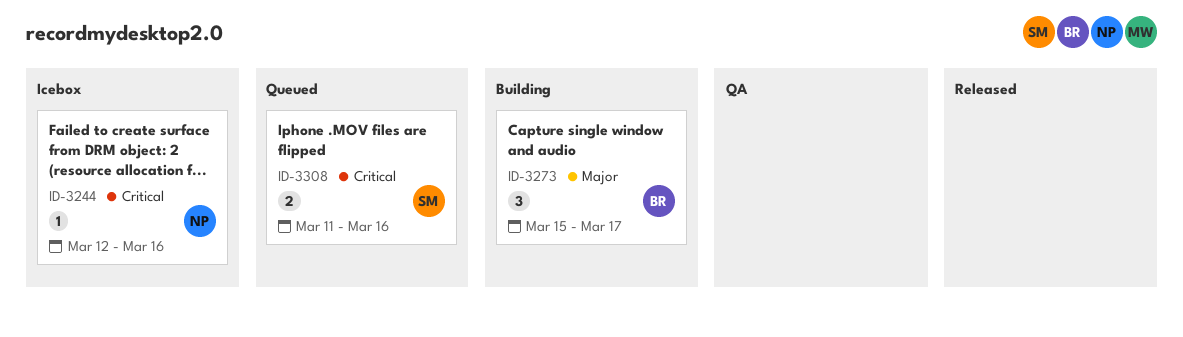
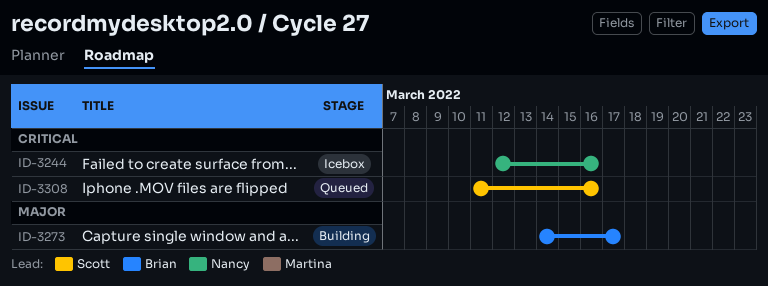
ID-3273, start: Mar 15 -> Mar 14

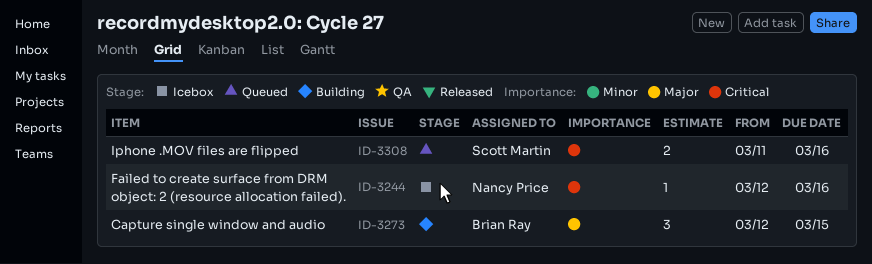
ID-3273, start: Mar 14 -> Mar 12
ID-3273, due: Mar 17 -> Mar 15

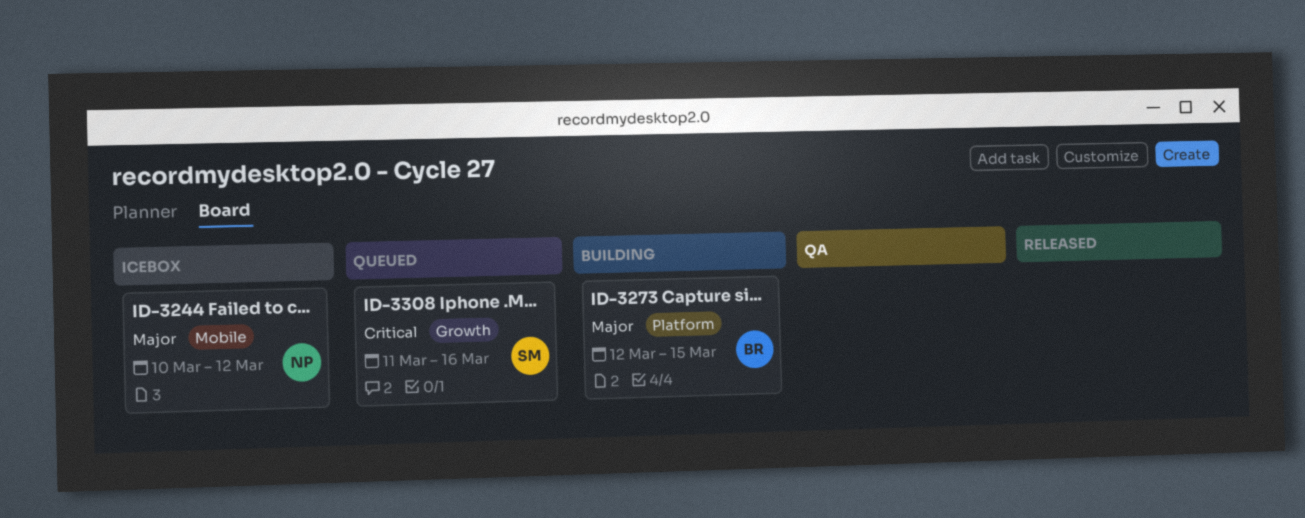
ID-3244, priority: Critical -> Major
ID-3244, start: Mar 12 -> Mar 10
ID-3244, due: Mar 16 -> Mar 12

